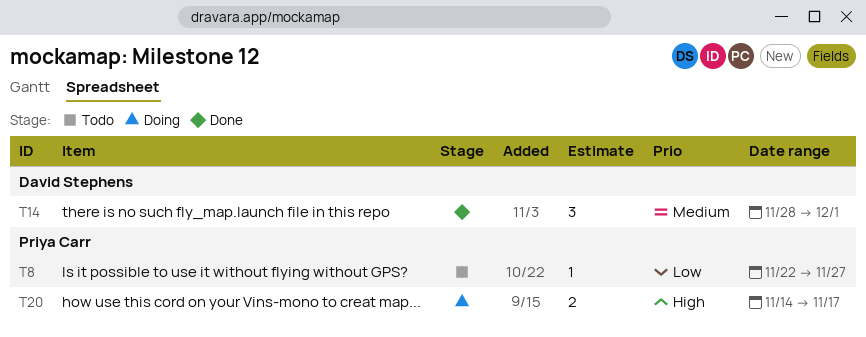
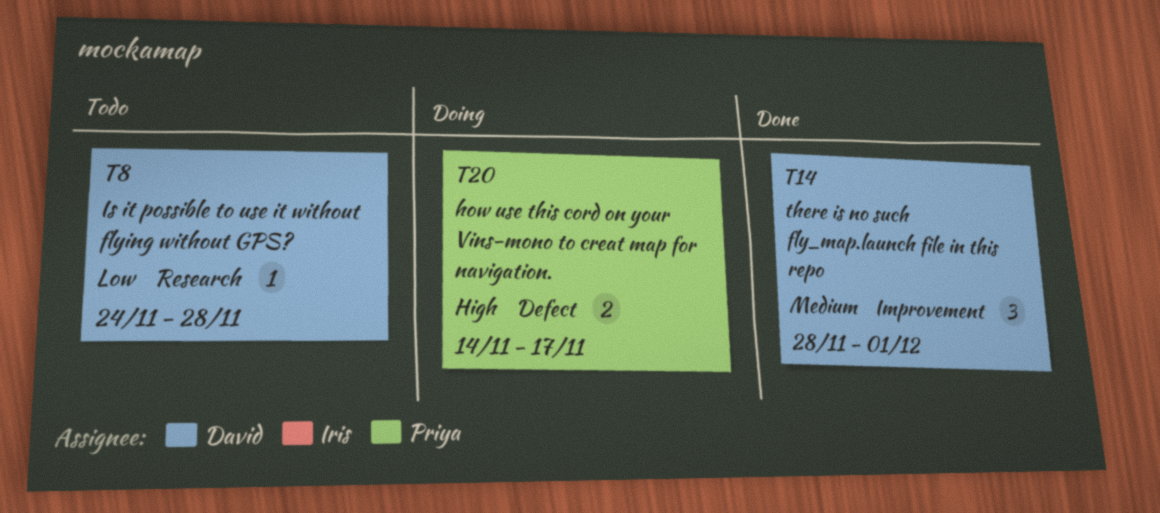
T8, owner: Priya Carr -> David Stephens
T8, start: Nov 22 -> Nov 24
T8, due: Nov 27 -> Nov 28

